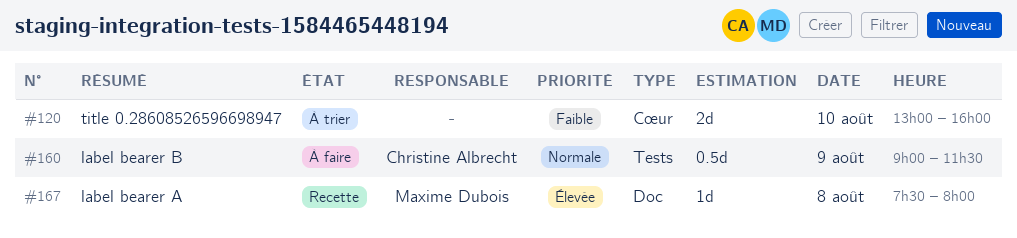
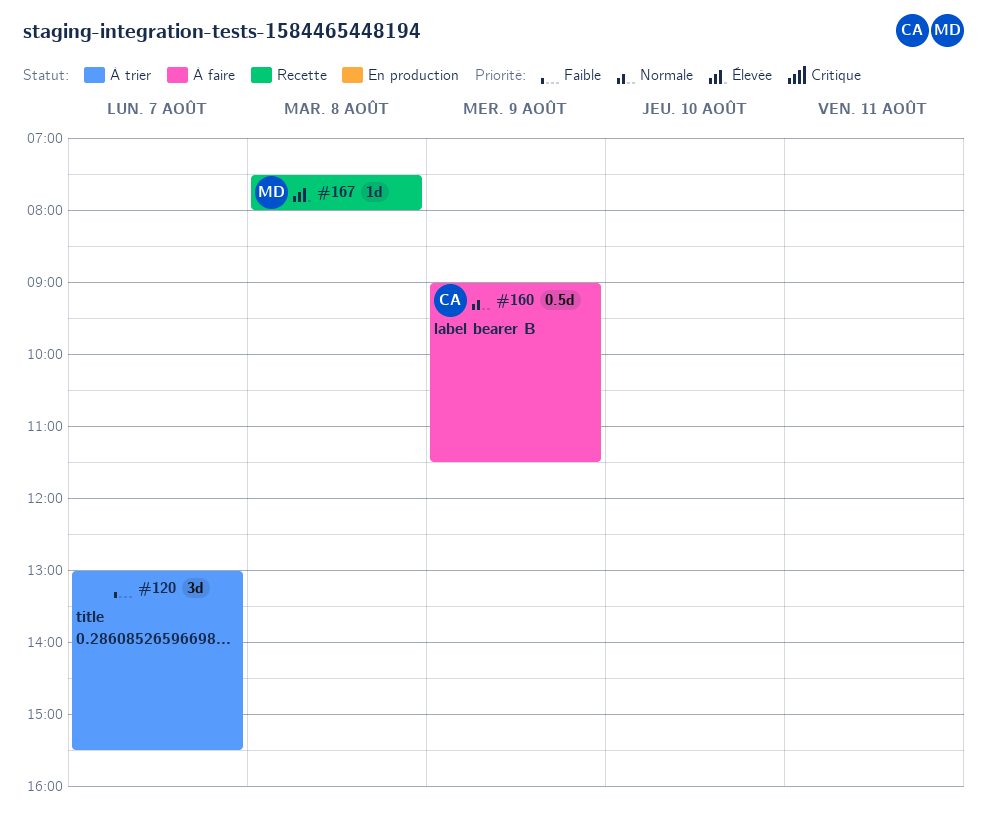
#120, estimate: 2d -> 3d
#120, day: Aug 10 -> Aug 7
#120, ends: 16:00 -> 15:30

